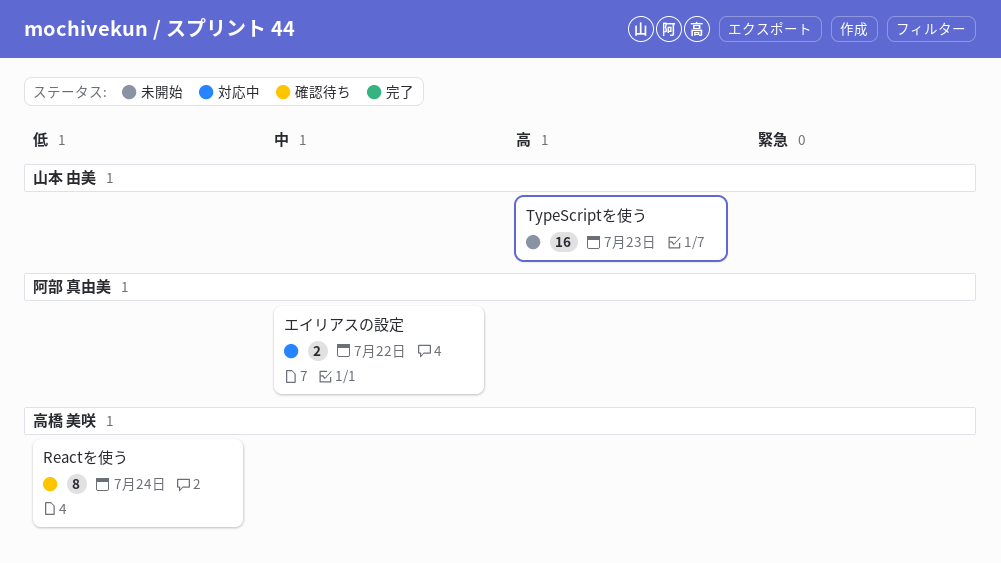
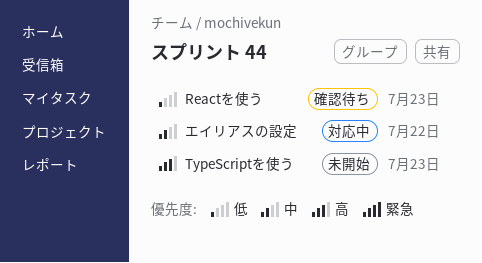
Reactを使う, due: Jul 24 -> Jul 23

